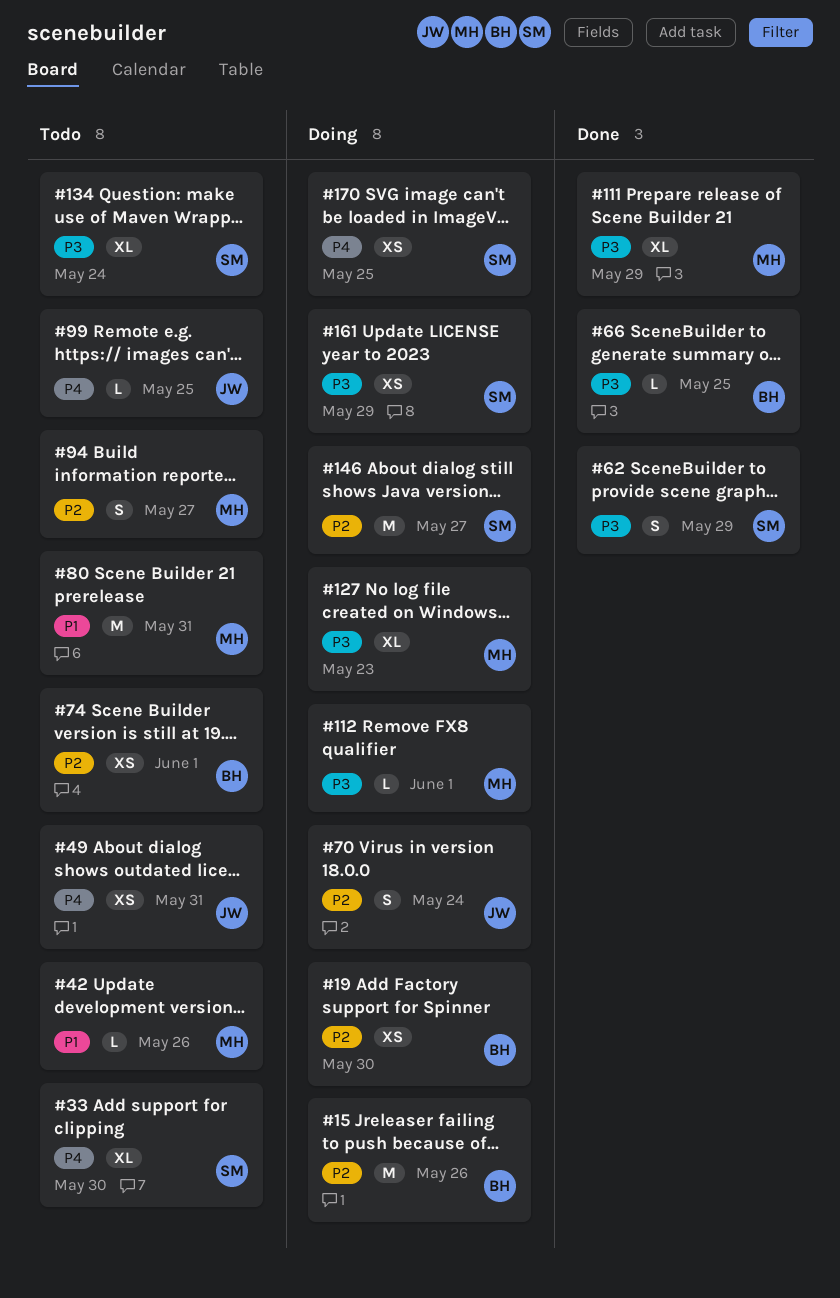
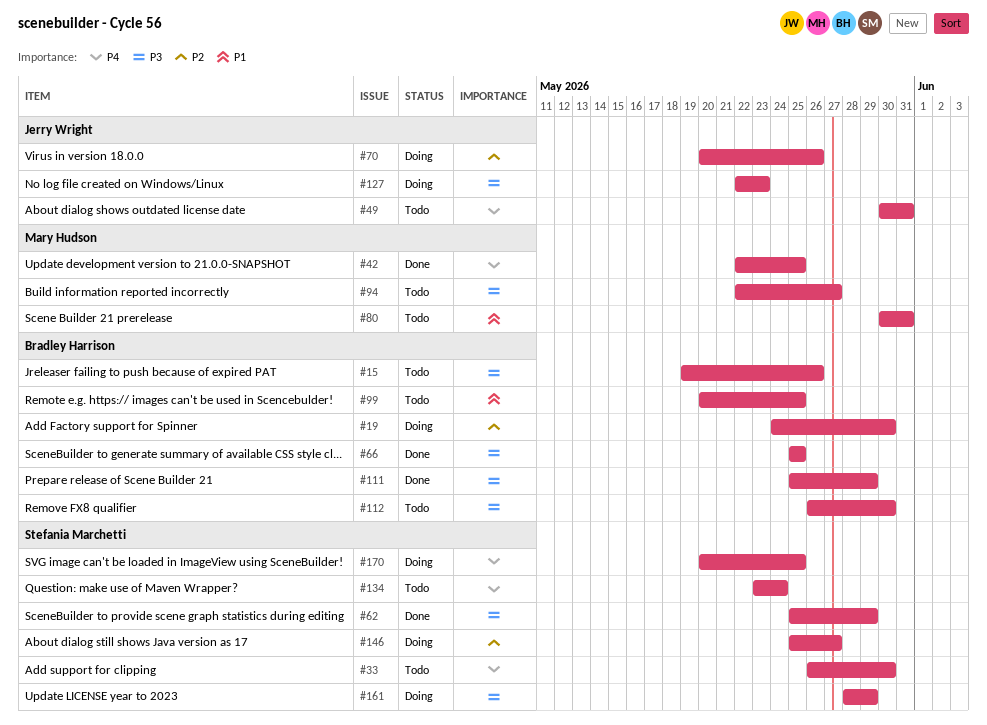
#15, status: Doing -> Todo
#15, priority: P2 -> P3
#42, status: Todo -> Done
#42, priority: P1 -> P4
#42, due: May 26 -> May 25
#70, due: May 24 -> May 26
#74: present -> none
#94, priority: P2 -> P3
#99, owner: Jerry Wright -> Bradley Harrison
#99, priority: P4 -> P1
#111, owner: Mary Hudson -> Bradley Harrison
#112, status: Doing -> Todo
#112, owner: Mary Hudson -> Bradley Harrison
#112, due: Jun 1 -> May 30
#127, owner: Mary Hudson -> Jerry Wright
#134, priority: P3 -> P4

